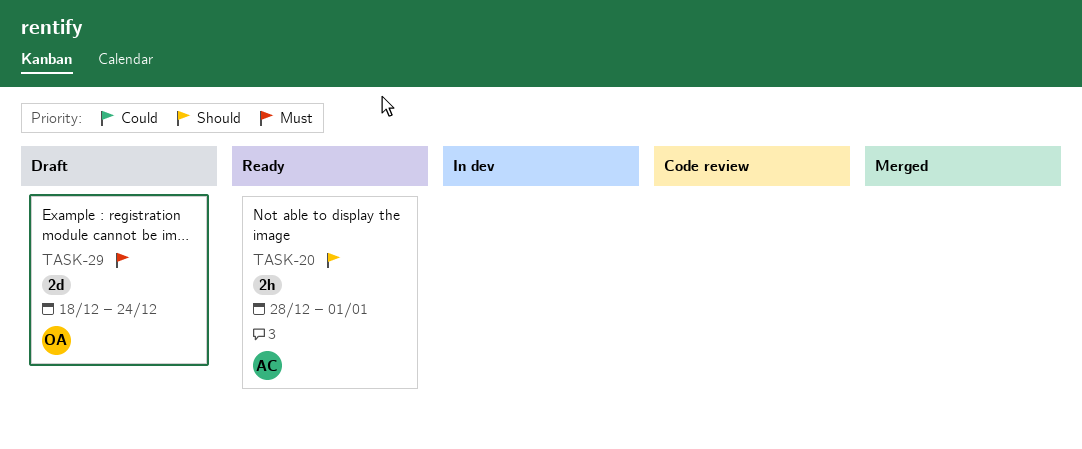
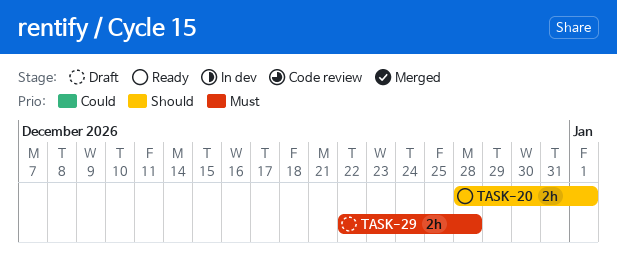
TASK-29, estimate: 2d -> 2h
TASK-29, start: Dec 18 -> Dec 22
TASK-29, due: Dec 24 -> Dec 28

